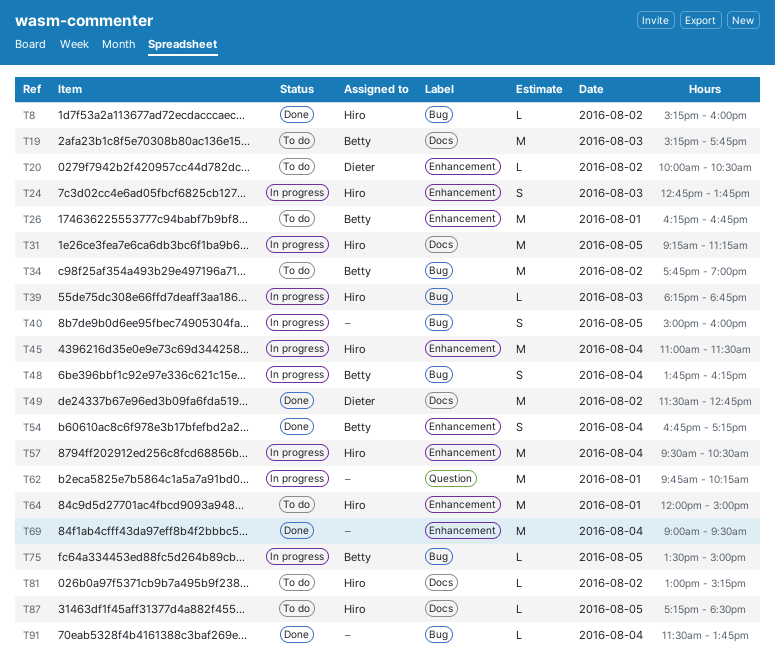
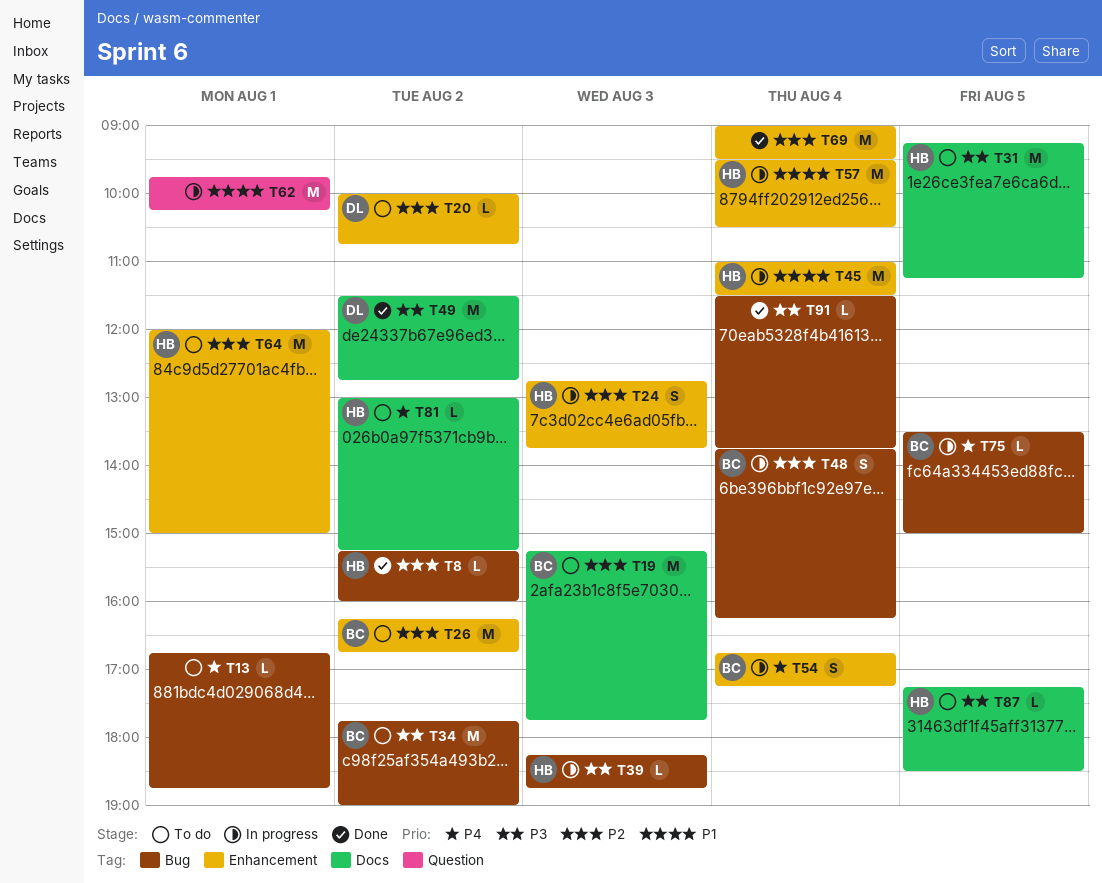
T13: none -> present
T20, ends: 10:30 -> 10:45
T26, day: Aug 1 -> Aug 2
T31, status: In progress -> To do
T40: present -> none
T54, status: Done -> In progress

